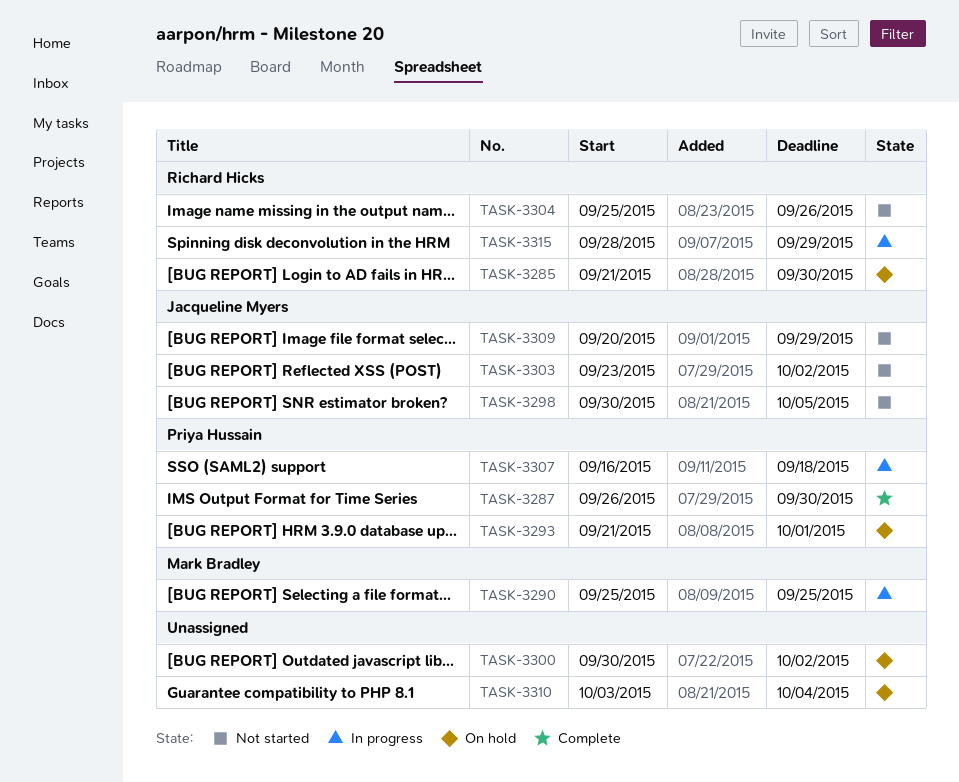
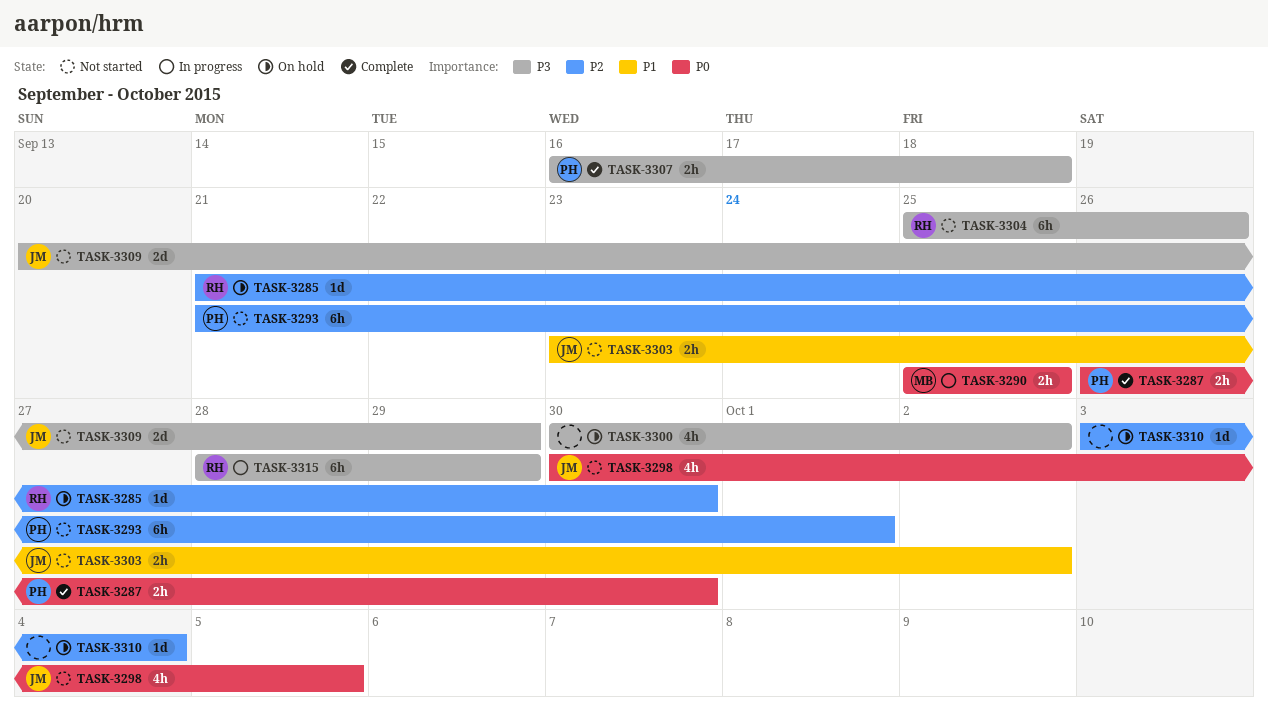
TASK-3293, status: On hold -> Not started
TASK-3307, status: In progress -> Complete

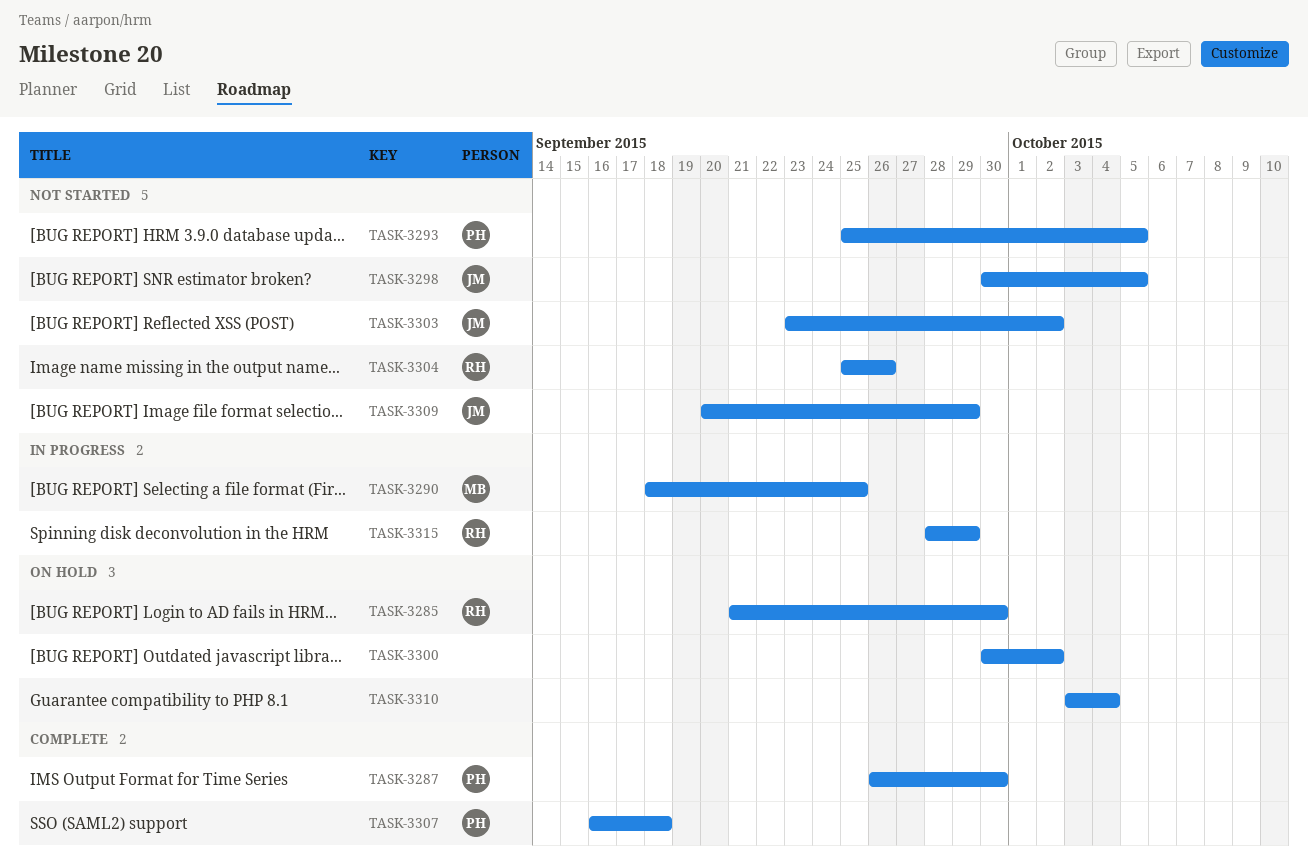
TASK-3290, start: Sep 25 -> Sep 18
TASK-3293, start: Sep 21 -> Sep 25
TASK-3293, due: Oct 1 -> Oct 5

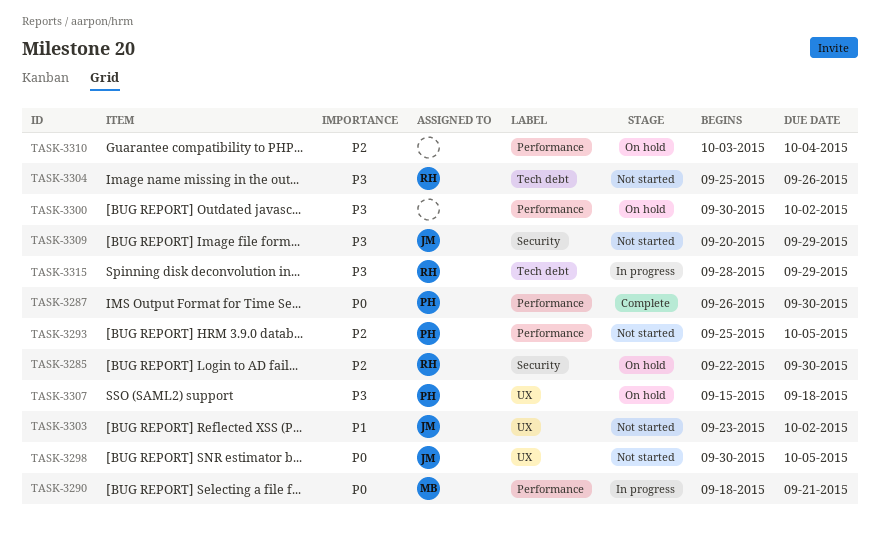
TASK-3285, start: Sep 21 -> Sep 22
TASK-3290, due: Sep 25 -> Sep 21
TASK-3307, status: Complete -> On hold
TASK-3307, start: Sep 16 -> Sep 15

